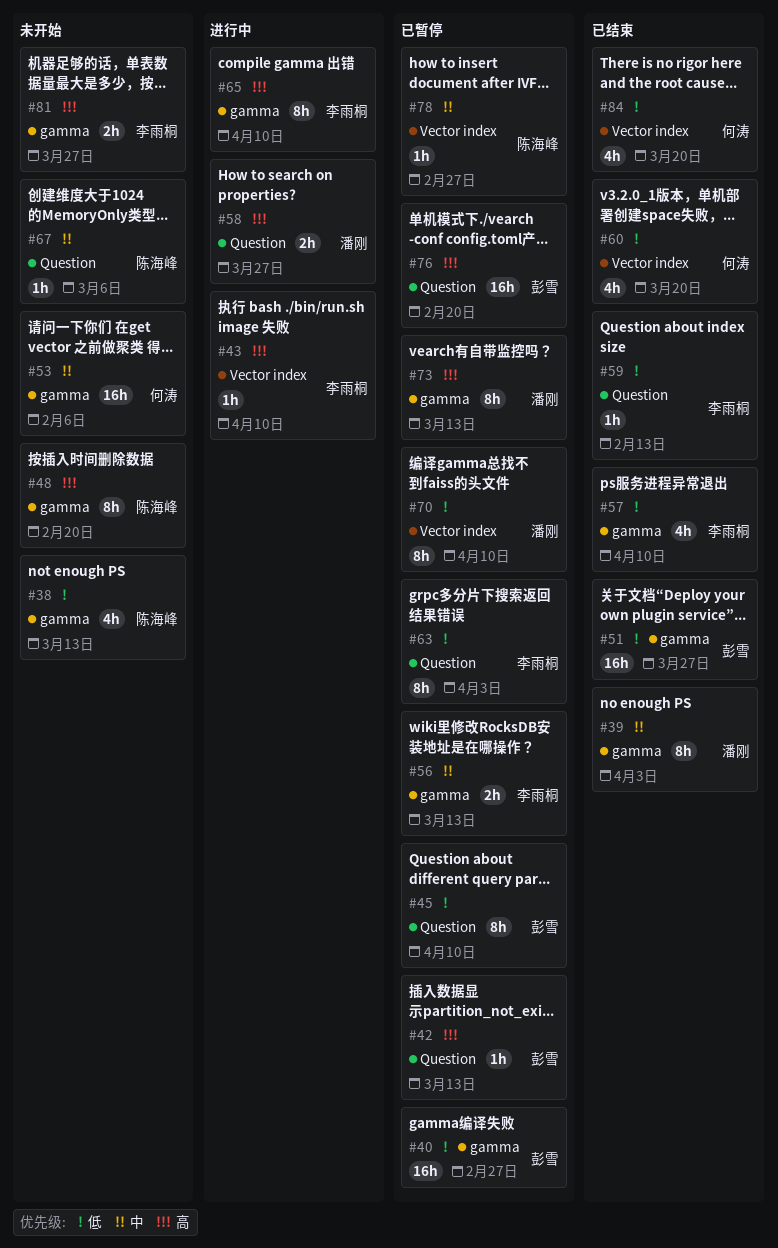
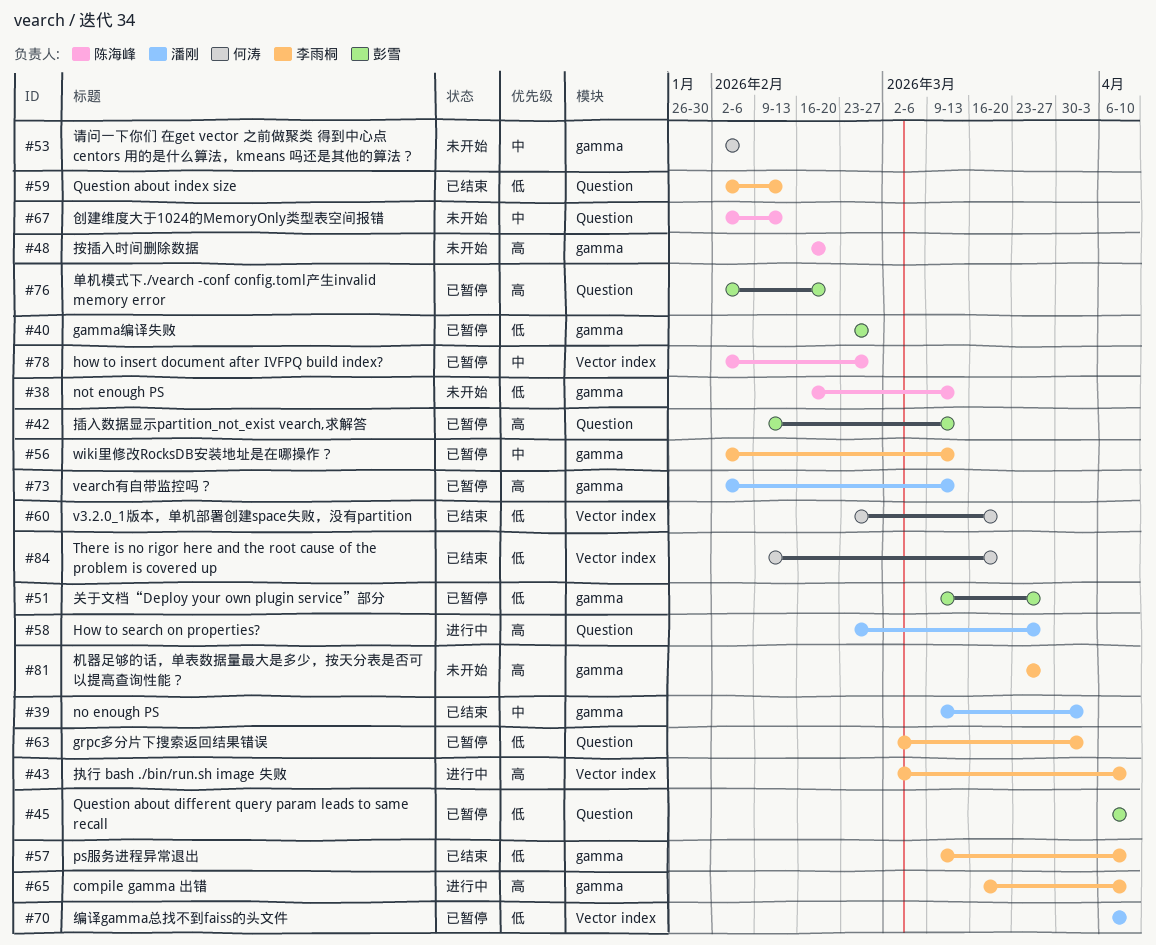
#51, status: 已结束 -> 已暂停
#67, due: Mar 6 -> Feb 13

